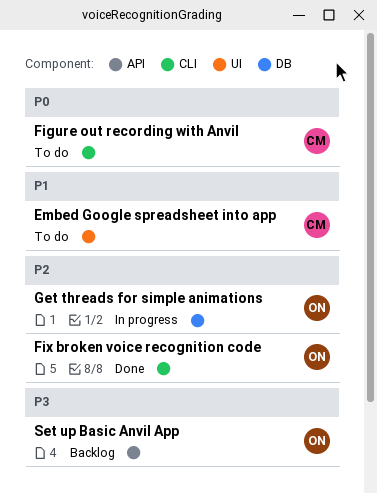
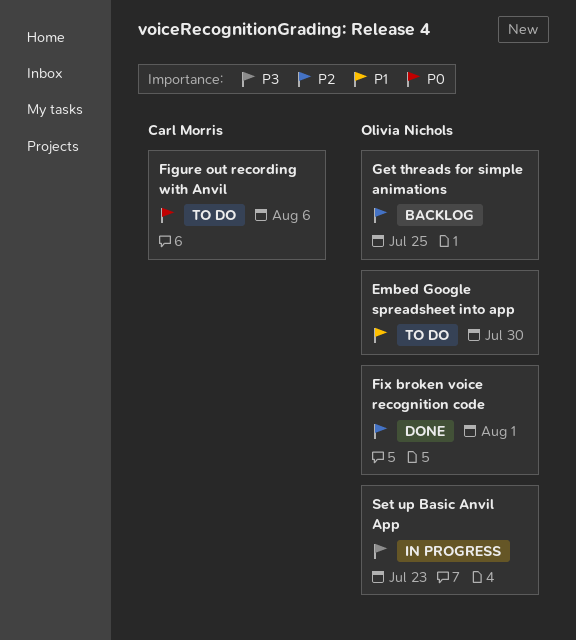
Embed Google spreadsheet into app, owner: Carl Morris -> Olivia Nichols
Get threads for simple animations, status: In progress -> Backlog
Set up Basic Anvil App, status: Backlog -> In progress

